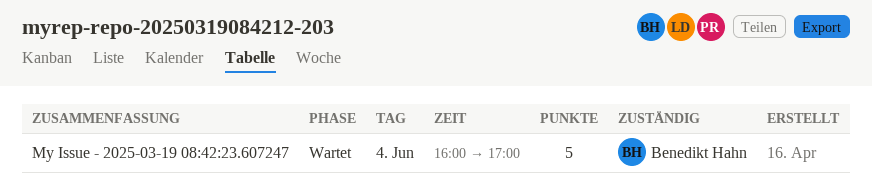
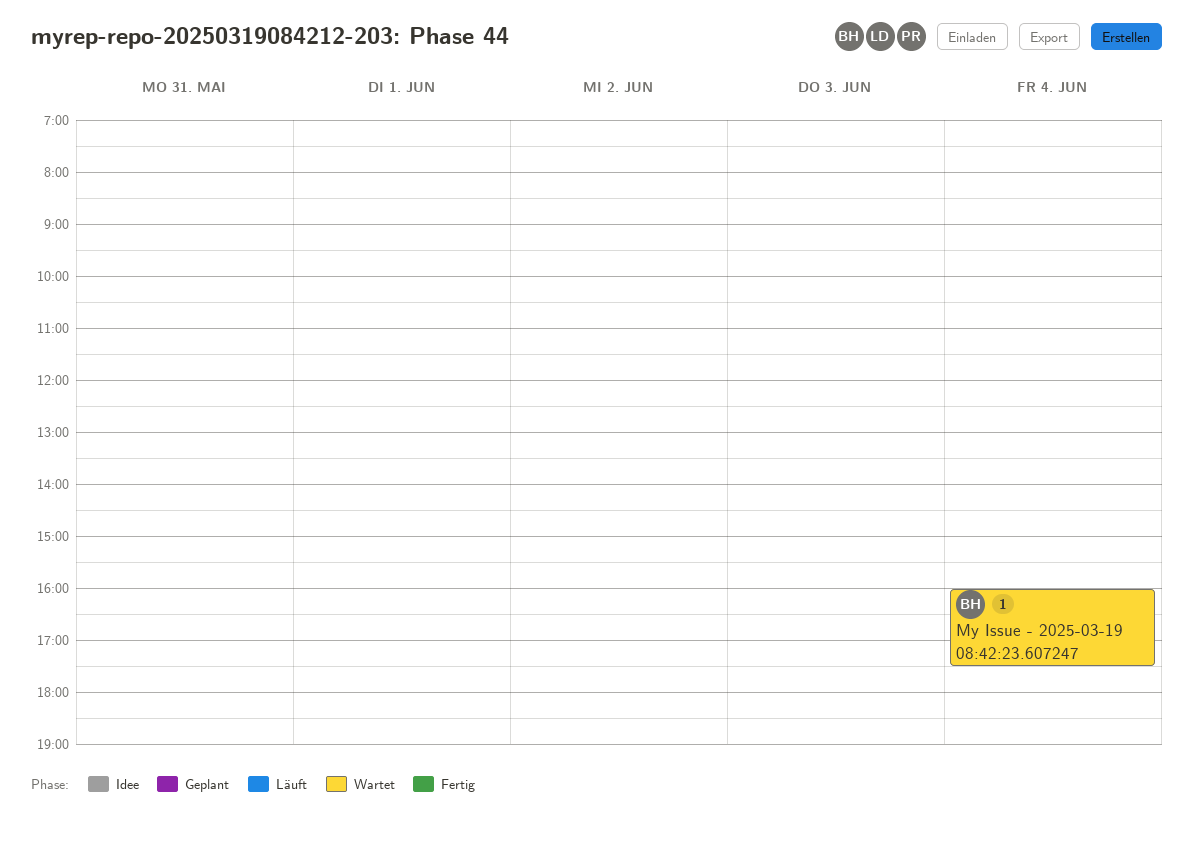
My Issue - 2025-03-19 08:42:23.607247, estimate: 5 -> 1
My Issue - 2025-03-19 08:42:23.607247, ends: 17:00 -> 17:30

